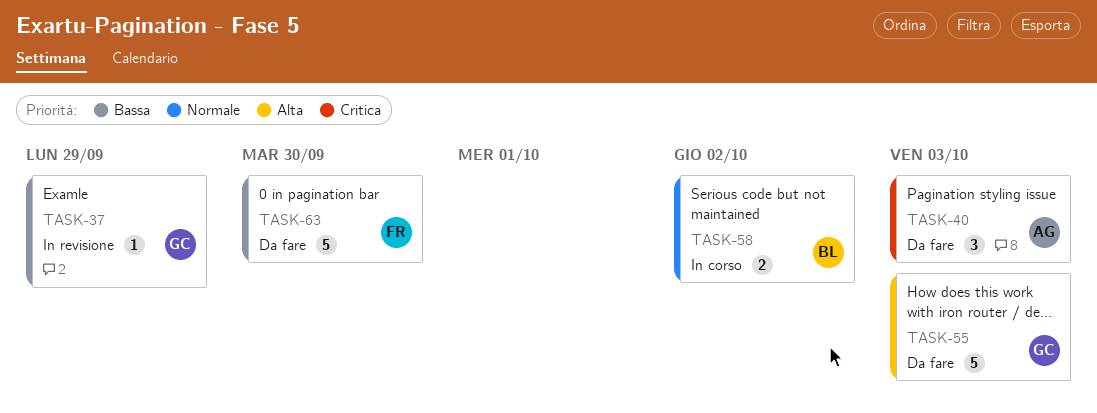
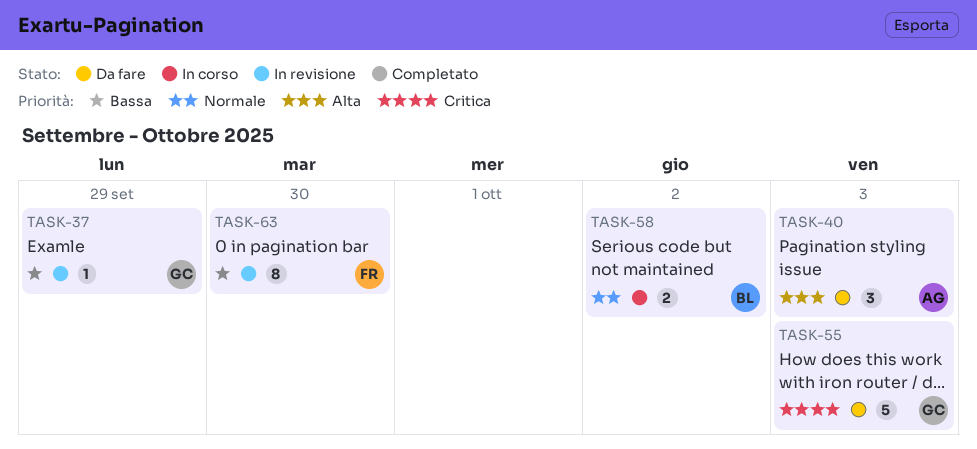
TASK-40, priority: Critica -> Alta
TASK-55, priority: Alta -> Critica
TASK-63, status: Da fare -> In revisione
TASK-63, estimate: 5 -> 8

